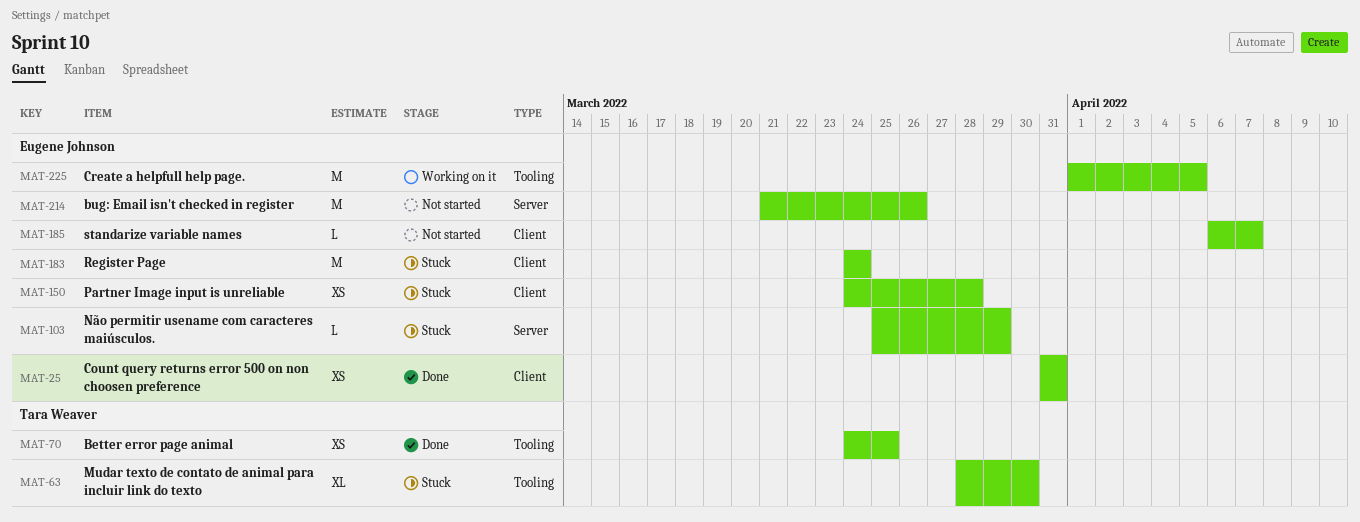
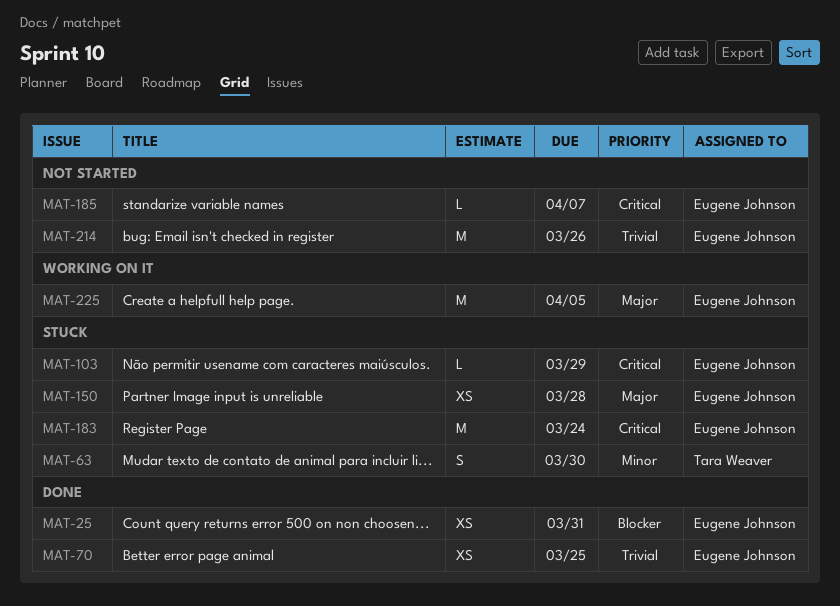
MAT-63, estimate: XL -> S
MAT-70, owner: Tara Weaver -> Eugene Johnson

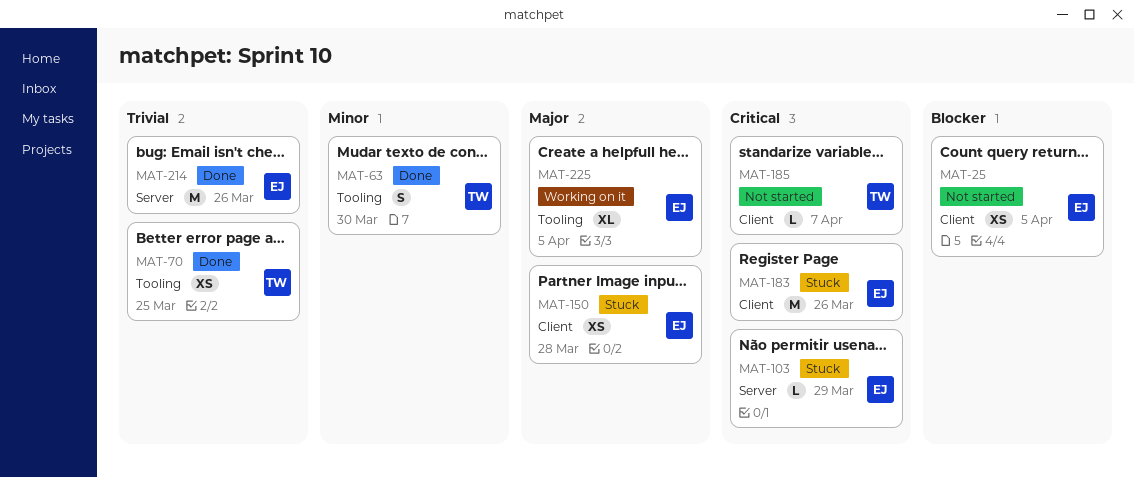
MAT-25, status: Done -> Not started
MAT-25, due: Mar 31 -> Apr 5
MAT-63, status: Stuck -> Done
MAT-70, owner: Eugene Johnson -> Tara Weaver
MAT-183, due: Mar 24 -> Mar 26
MAT-185, owner: Eugene Johnson -> Tara Weaver
MAT-214, status: Not started -> Done
MAT-225, estimate: M -> XL

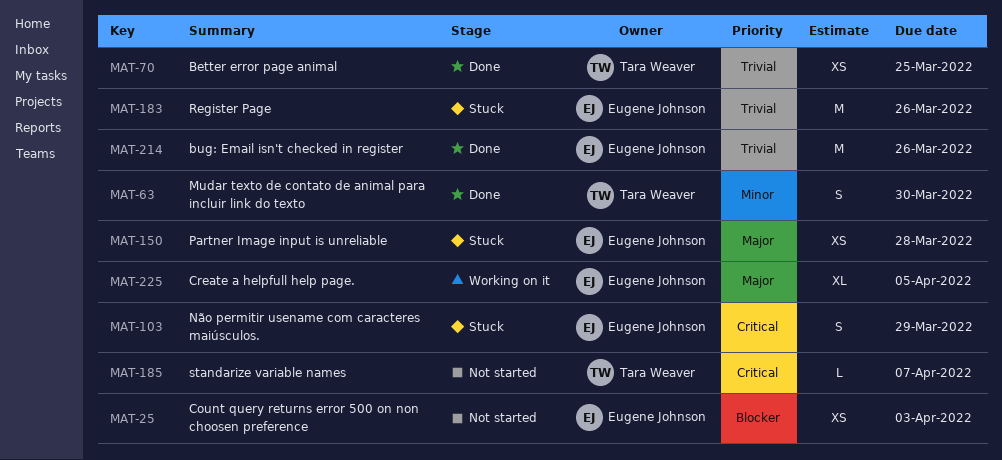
MAT-25, due: Apr 5 -> Apr 3
MAT-103, estimate: L -> S
MAT-183, priority: Critical -> Trivial

